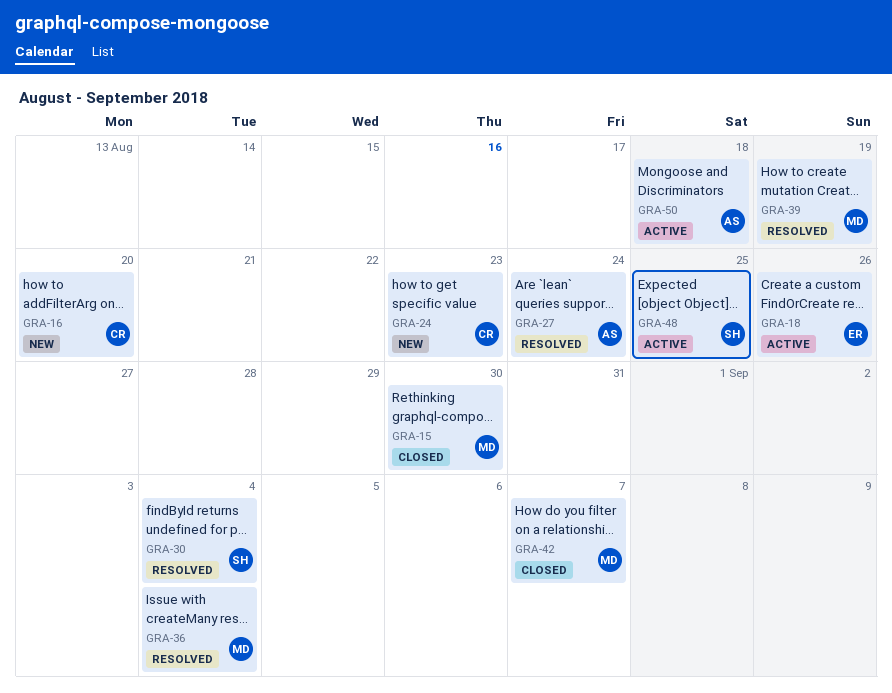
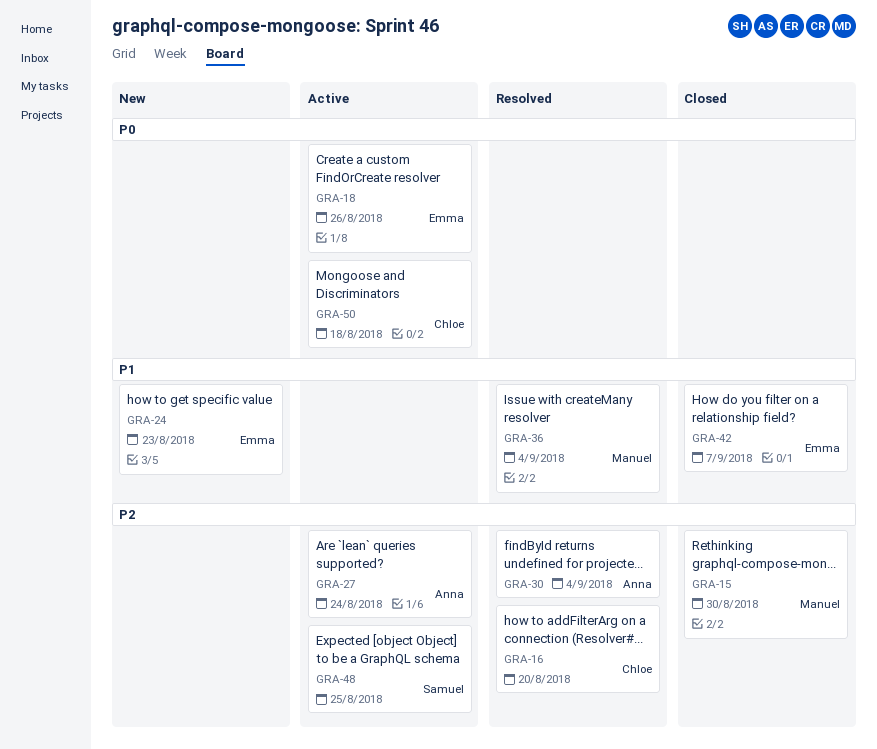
GRA-16, status: New -> Resolved
GRA-24, owner: Chloe -> Emma
GRA-27, status: Resolved -> Active
GRA-30, owner: Samuel -> Anna
GRA-39: present -> none
GRA-42, owner: Manuel -> Emma
GRA-50, owner: Anna -> Chloe

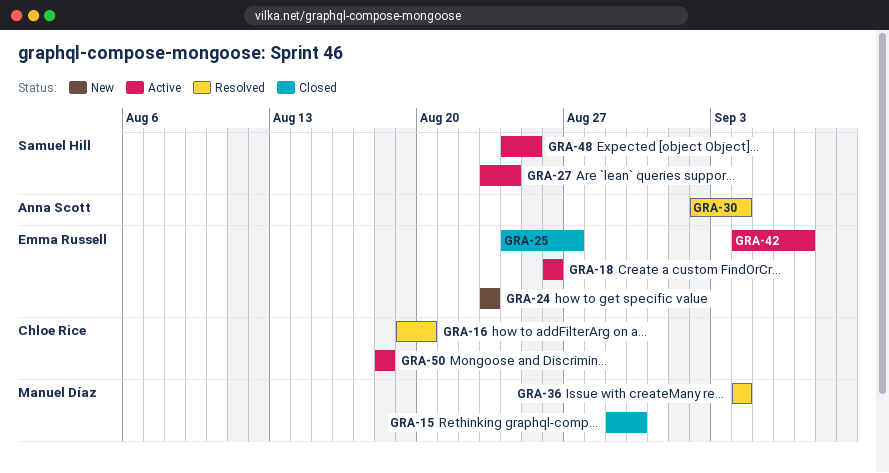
GRA-25: none -> present
GRA-27, owner: Anna Scott -> Samuel Hill
GRA-42, status: Closed -> Active

